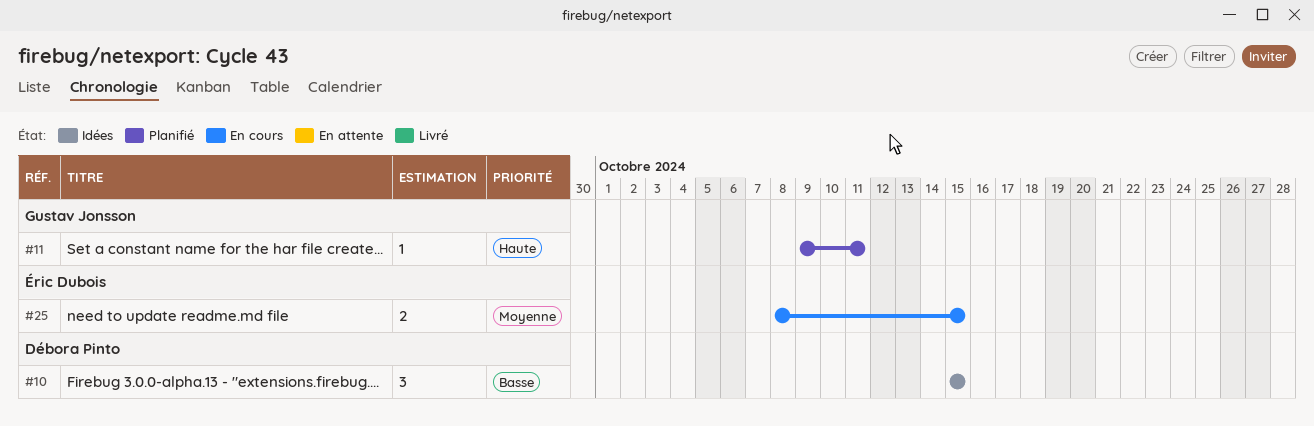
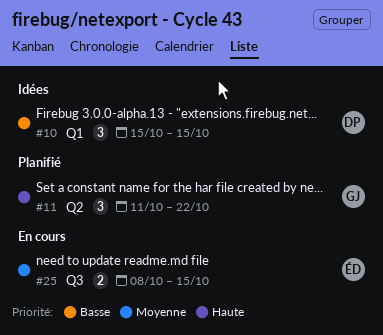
#11, estimate: 1 -> 3
#11, start: Oct 9 -> Oct 11
#11, due: Oct 11 -> Oct 22

